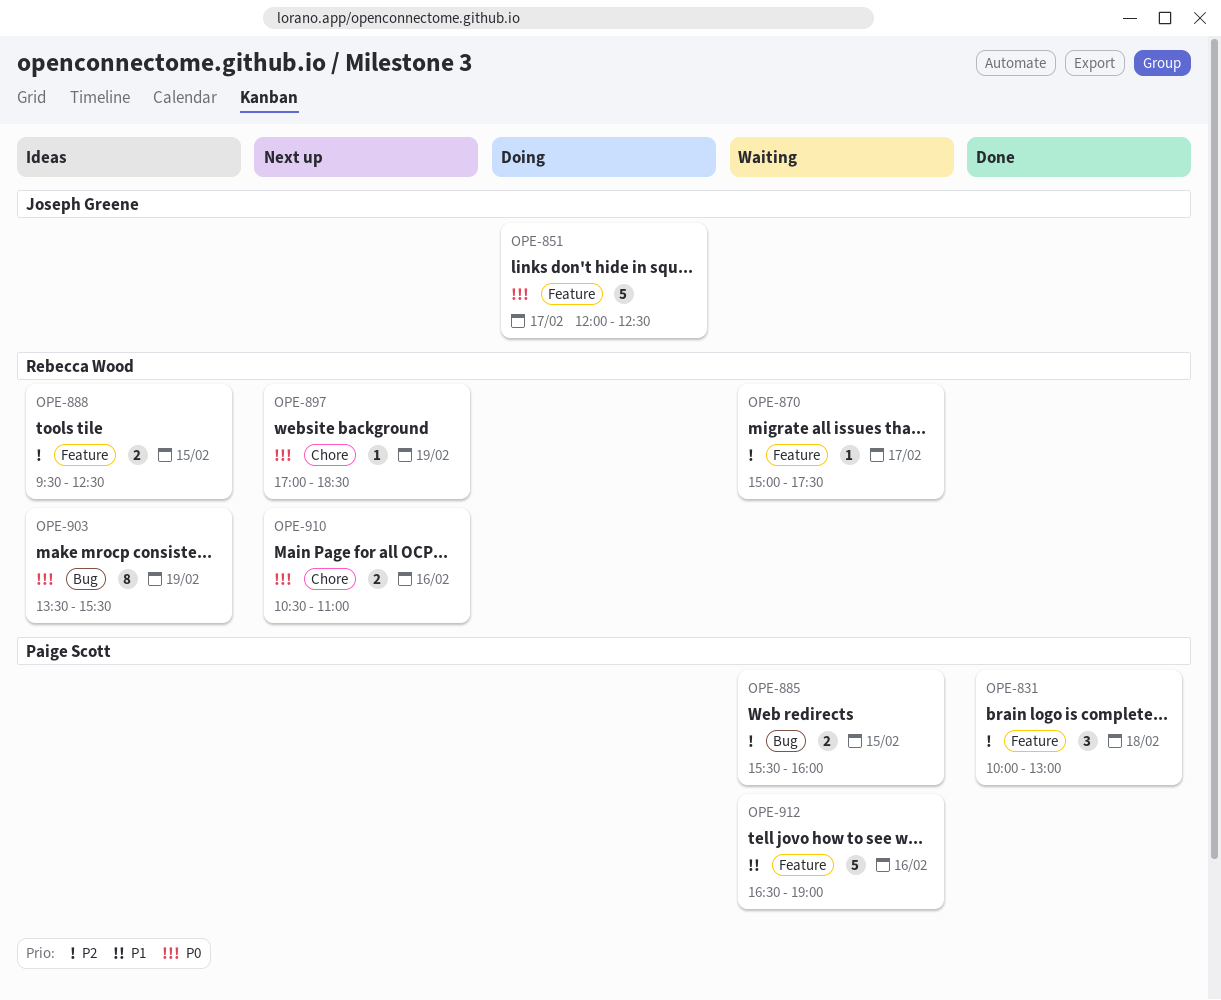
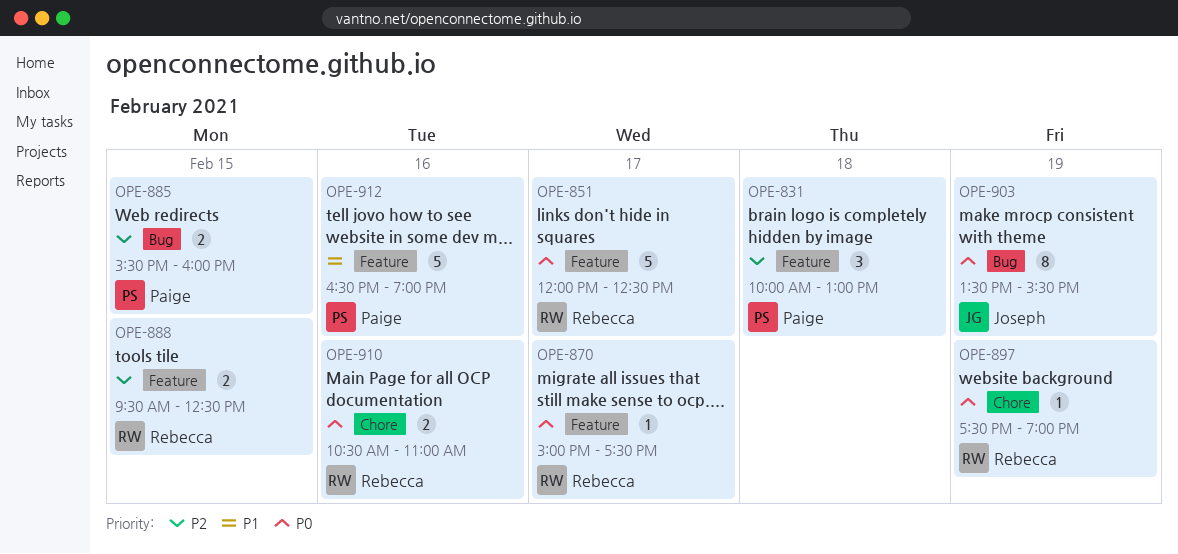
OPE-851, owner: Joseph Greene -> Rebecca Wood
OPE-870, priority: P2 -> P0
OPE-897, begins: 17:00 -> 17:30
OPE-897, ends: 18:30 -> 19:00
OPE-903, owner: Rebecca Wood -> Joseph Greene

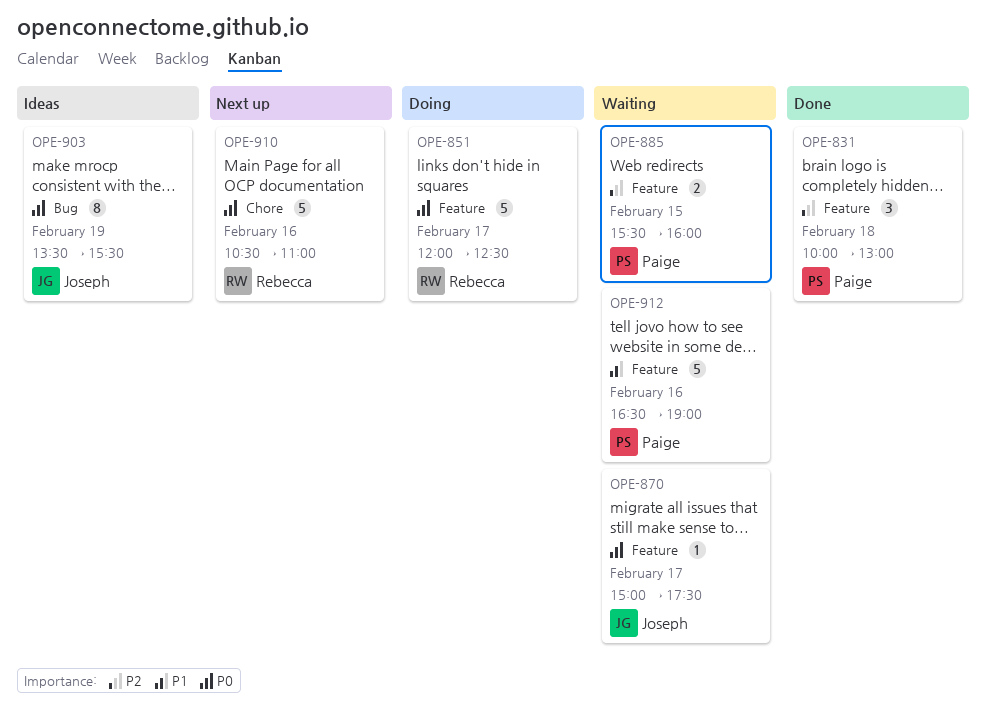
OPE-870, owner: Rebecca -> Joseph
OPE-885, label: Bug -> Feature
OPE-888: present -> none
OPE-897: present -> none
OPE-910, estimate: 2 -> 5

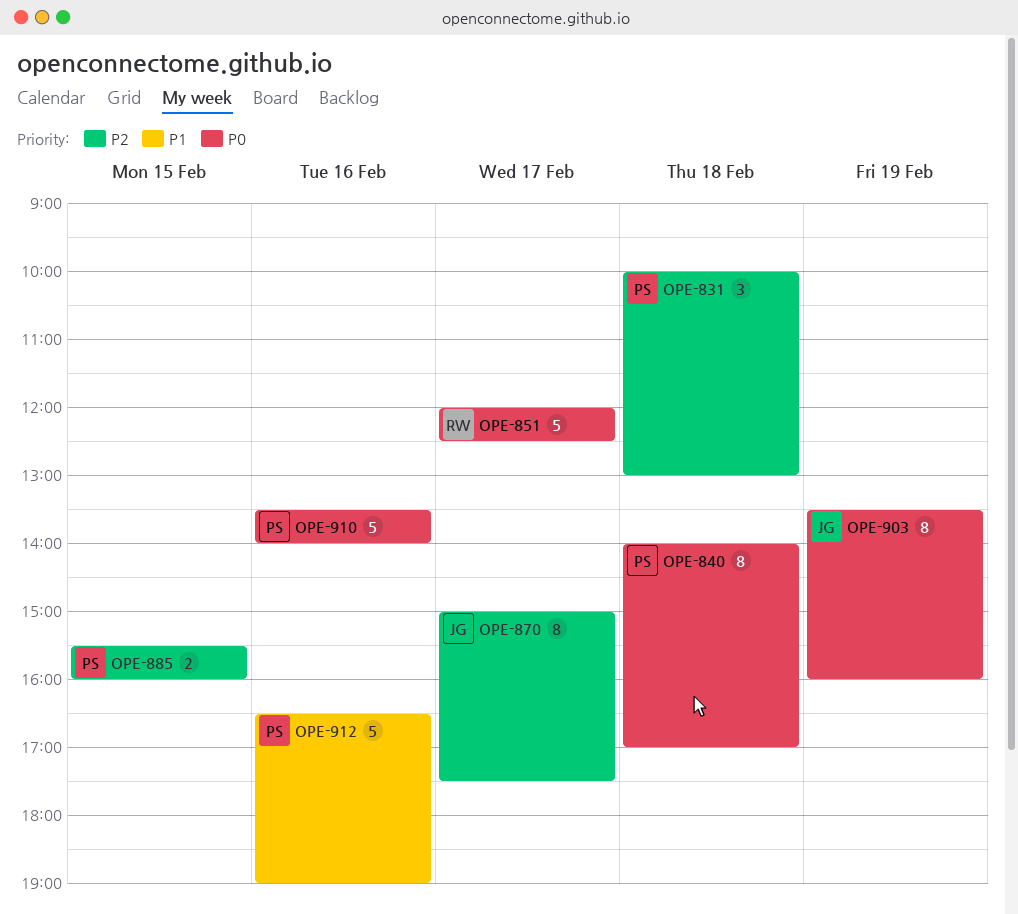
OPE-840: none -> present
OPE-870, priority: P0 -> P2
OPE-870, estimate: 1 -> 8
OPE-903, ends: 15:30 -> 16:00
OPE-910, owner: Rebecca -> Paige
OPE-910, begins: 10:30 -> 13:30
OPE-910, ends: 11:00 -> 14:00

